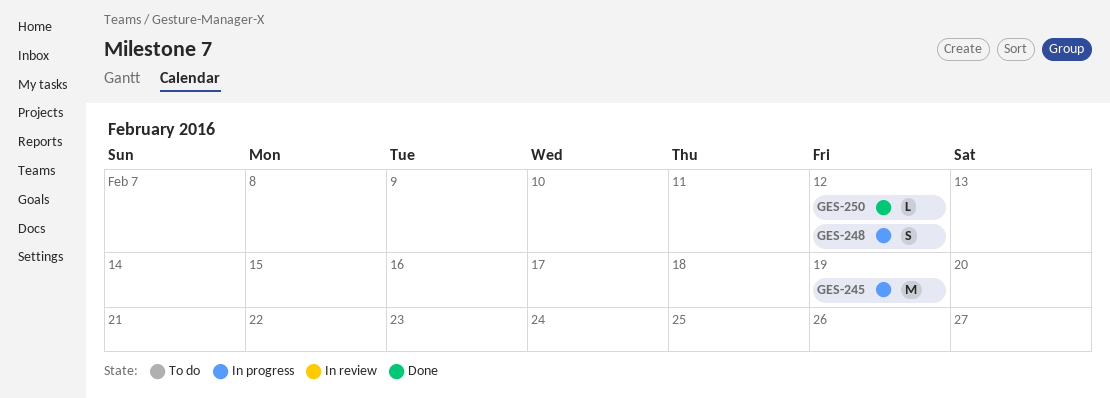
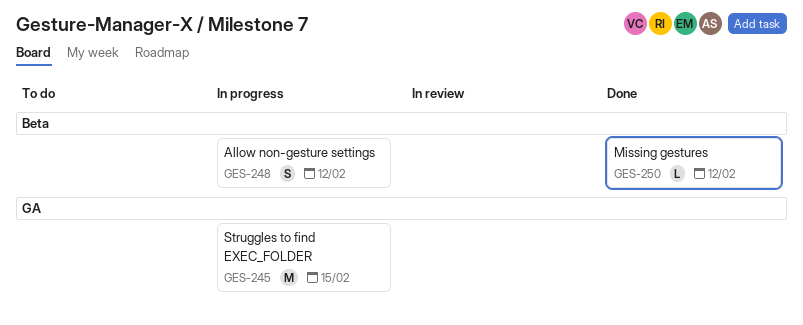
GES-245, due: Feb 19 -> Feb 15

